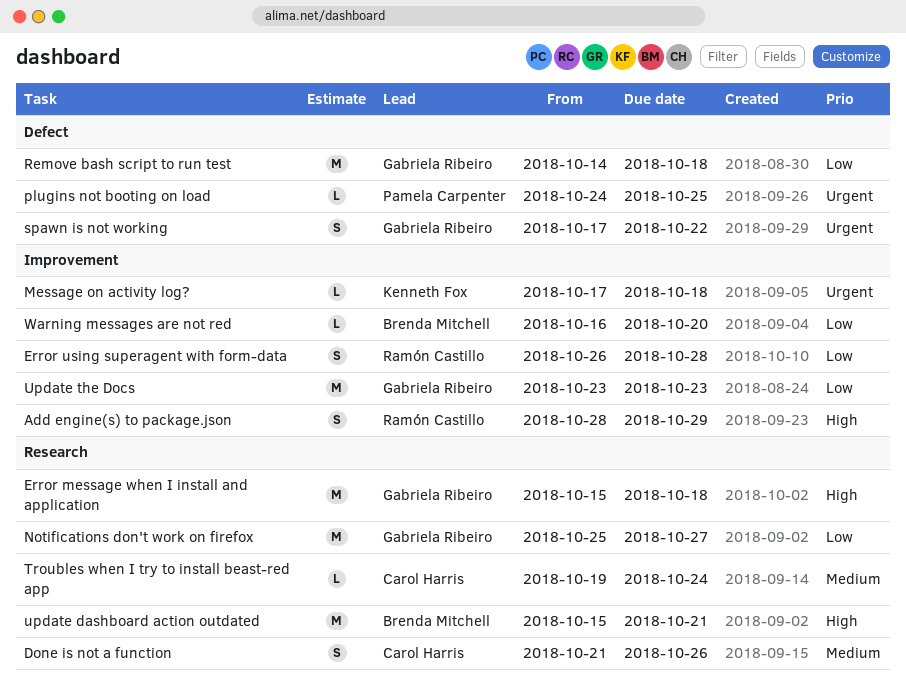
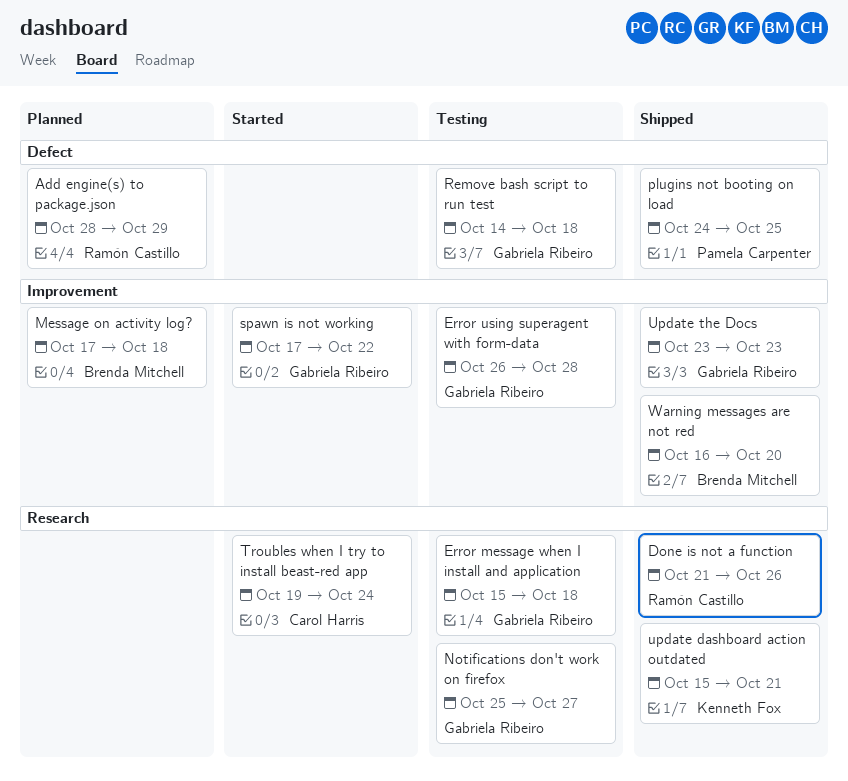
Add engine(s) to package.json, label: Improvement -> Defect
Done is not a function, owner: Carol Harris -> Ramón Castillo
Error using superagent with form-data, owner: Ramón Castillo -> Gabriela Ribeiro
Message on activity log?, owner: Kenneth Fox -> Brenda Mitchell
spawn is not working, label: Defect -> Improvement
update dashboard action outdated, owner: Brenda Mitchell -> Kenneth Fox

